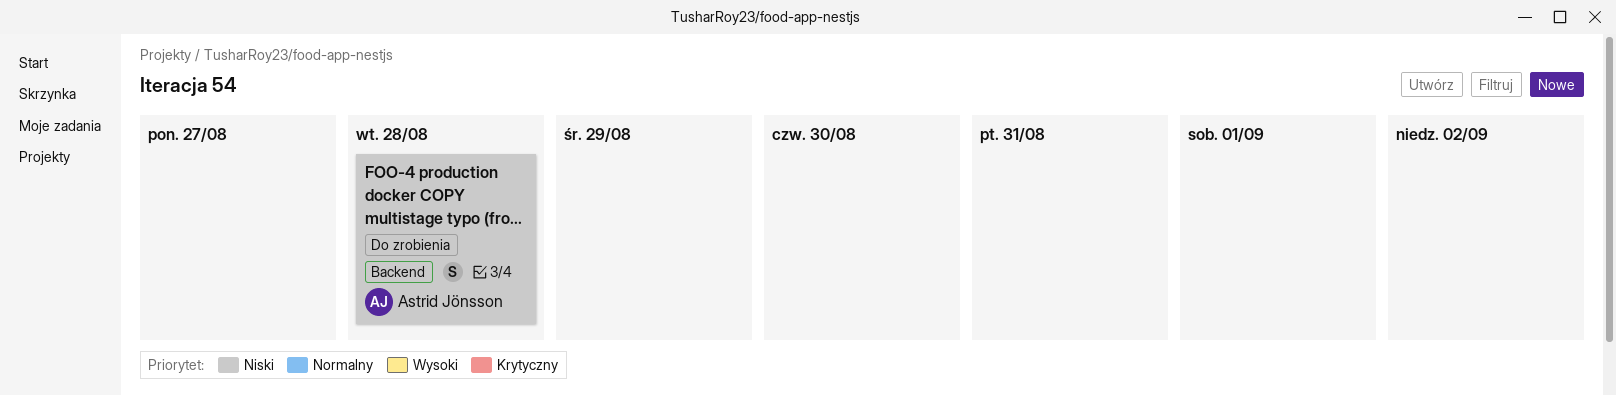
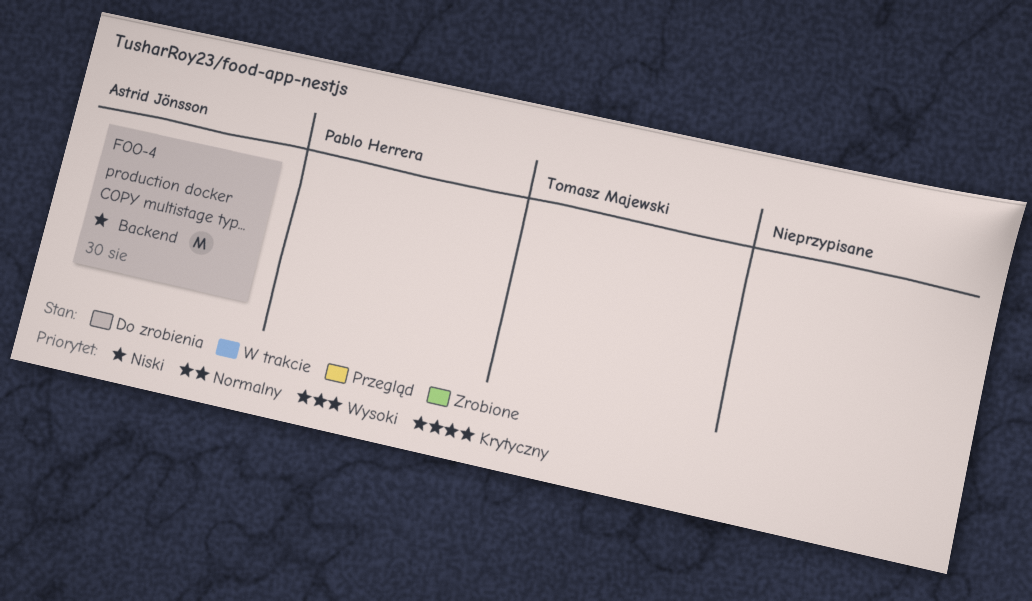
FOO-4, estimate: S -> M
FOO-4, due: Aug 28 -> Aug 30

